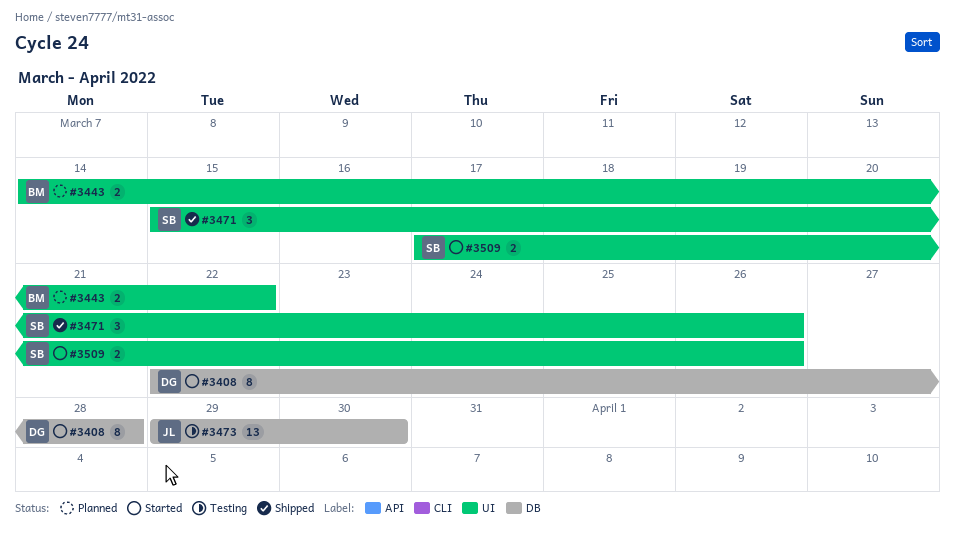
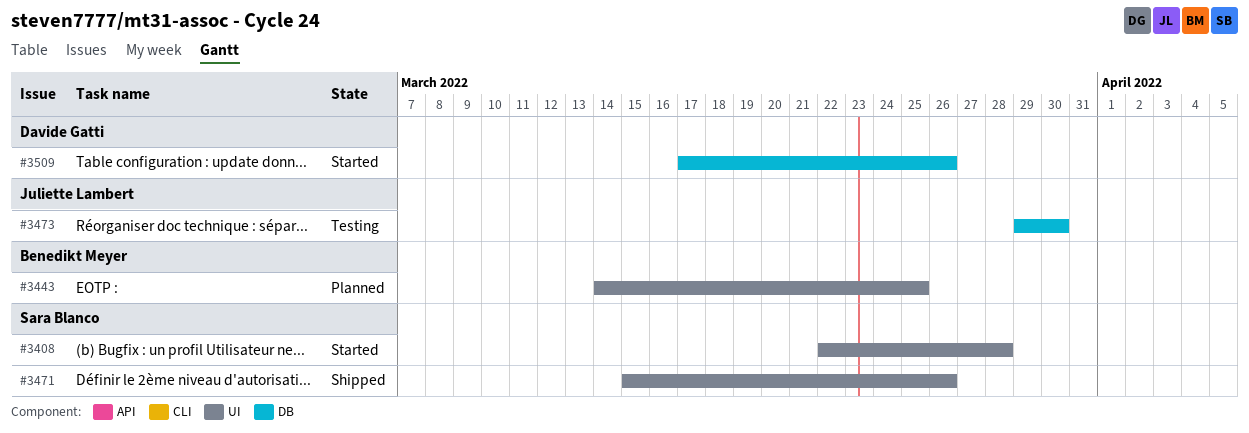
#3408, owner: Davide Gatti -> Sara Blanco
#3408, label: DB -> UI
#3443, due: Mar 22 -> Mar 25
#3509, owner: Sara Blanco -> Davide Gatti
#3509, label: UI -> DB

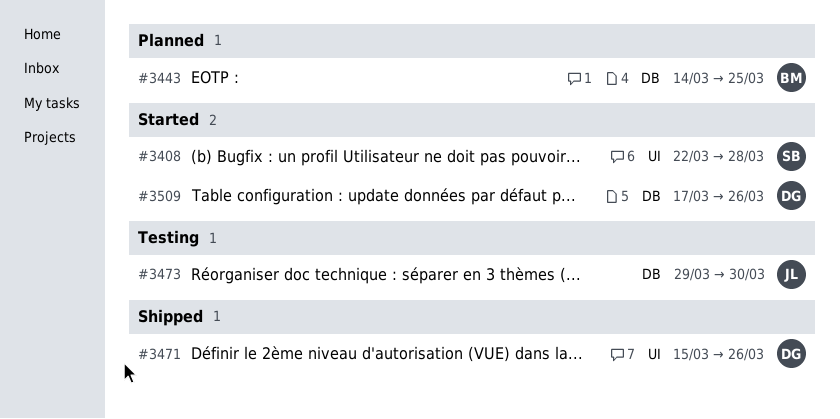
#3443, label: UI -> DB
#3471, owner: Sara Blanco -> Davide Gatti

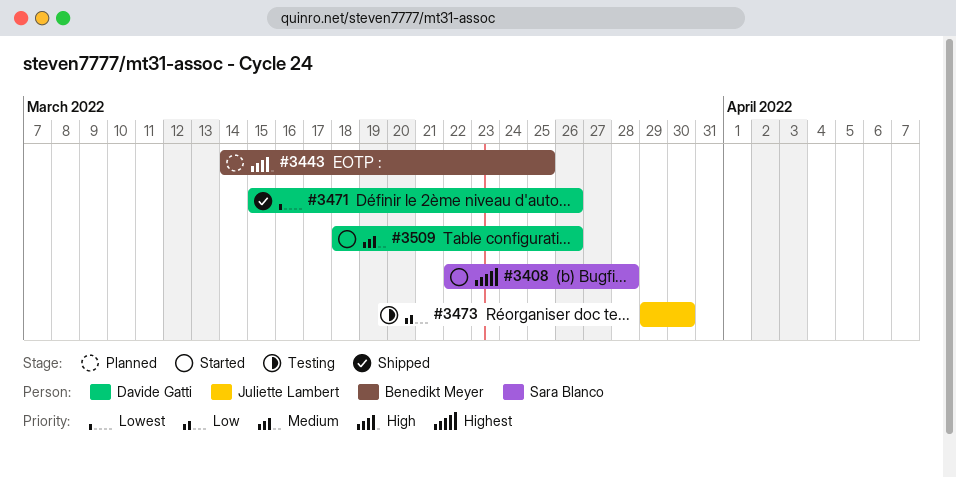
#3509, start: Mar 17 -> Mar 18

